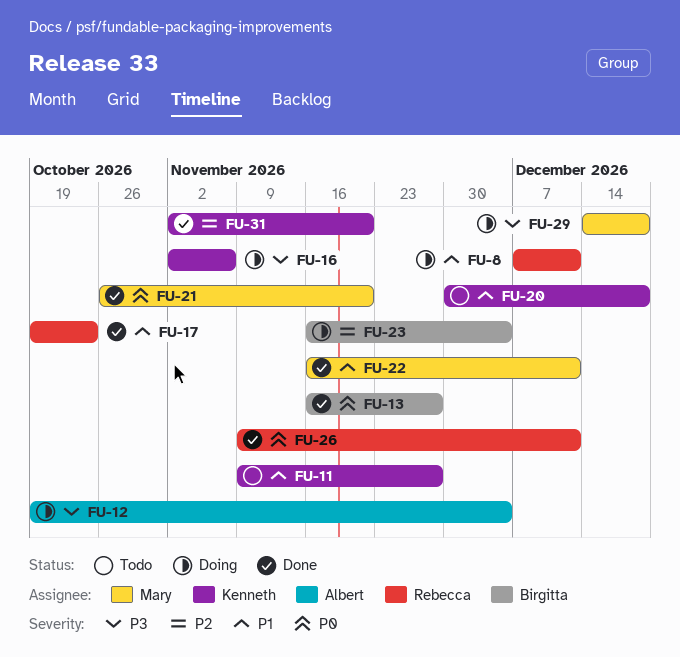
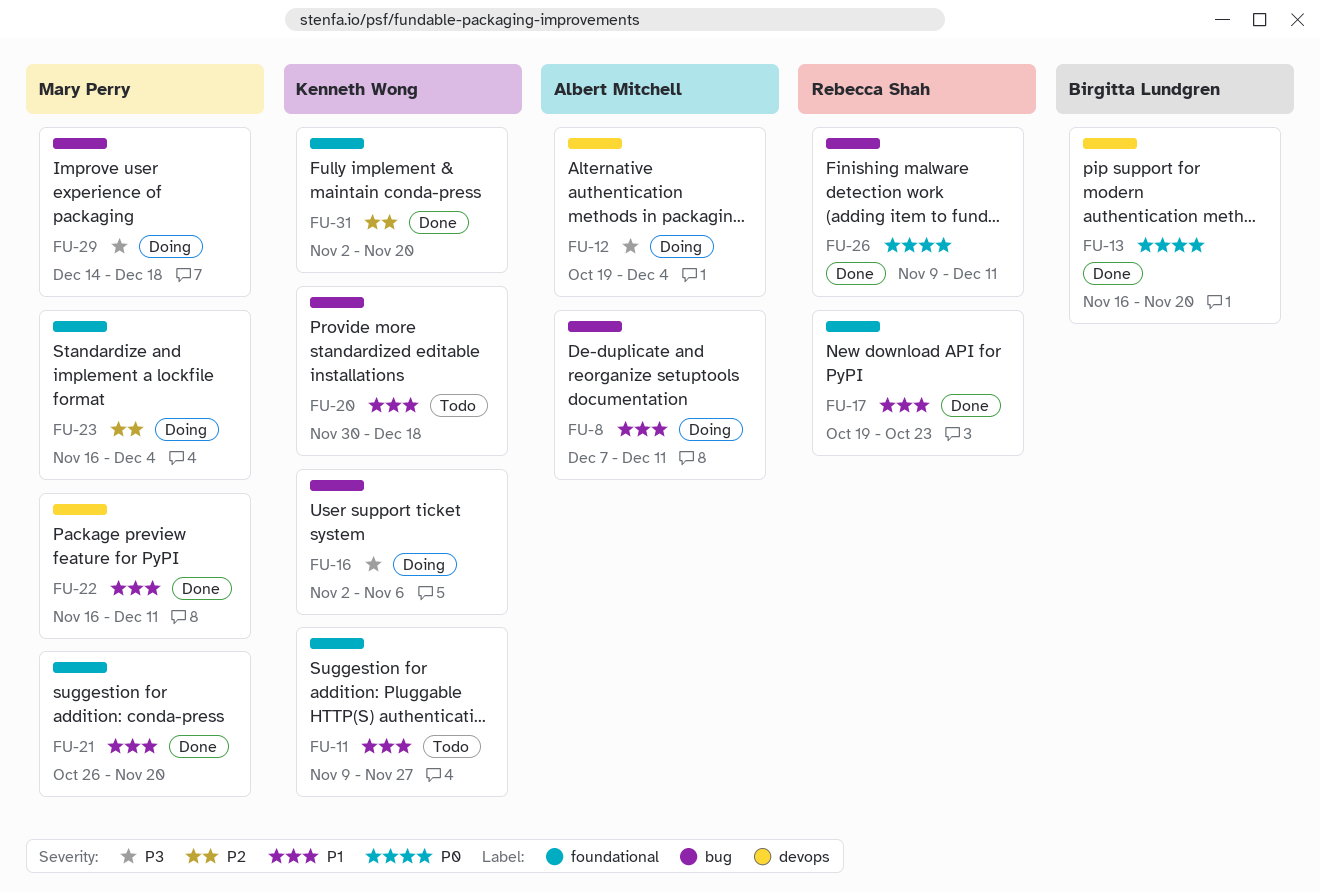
FU-8, owner: Rebecca Shah -> Albert Mitchell
FU-13, due: Nov 27 -> Nov 20
FU-21, priority: P0 -> P1
FU-23, owner: Birgitta Lundgren -> Mary Perry

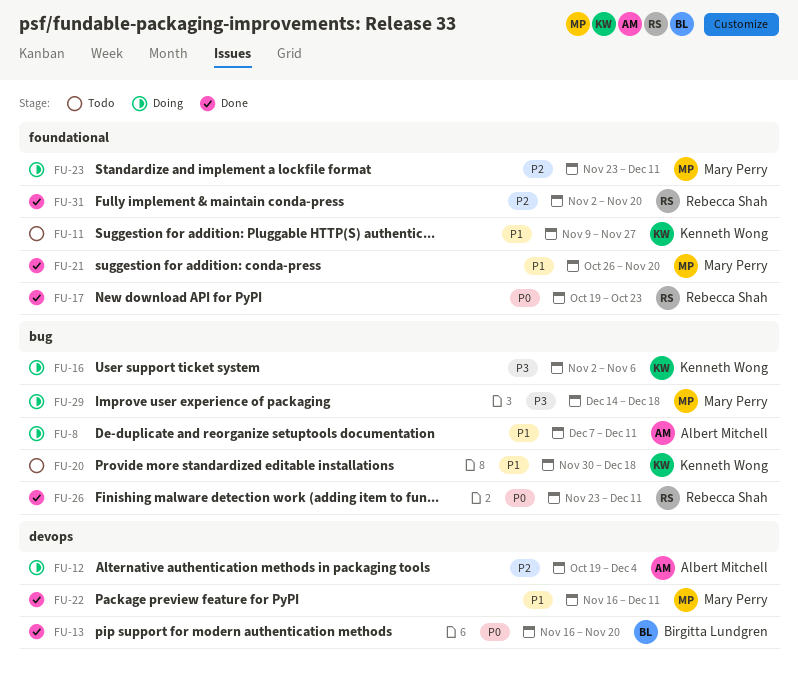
FU-12, priority: P3 -> P2
FU-17, priority: P1 -> P0
FU-23, start: Nov 16 -> Nov 23
FU-23, due: Dec 4 -> Dec 11
FU-26, start: Nov 9 -> Nov 23
FU-31, owner: Kenneth Wong -> Rebecca Shah

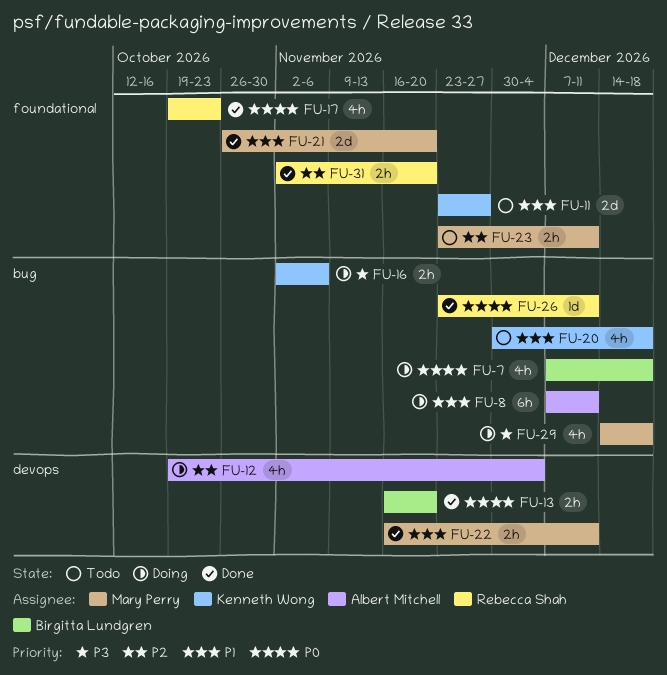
FU-7: none -> present
FU-11, start: Nov 9 -> Nov 23
FU-23, status: Doing -> Todo

